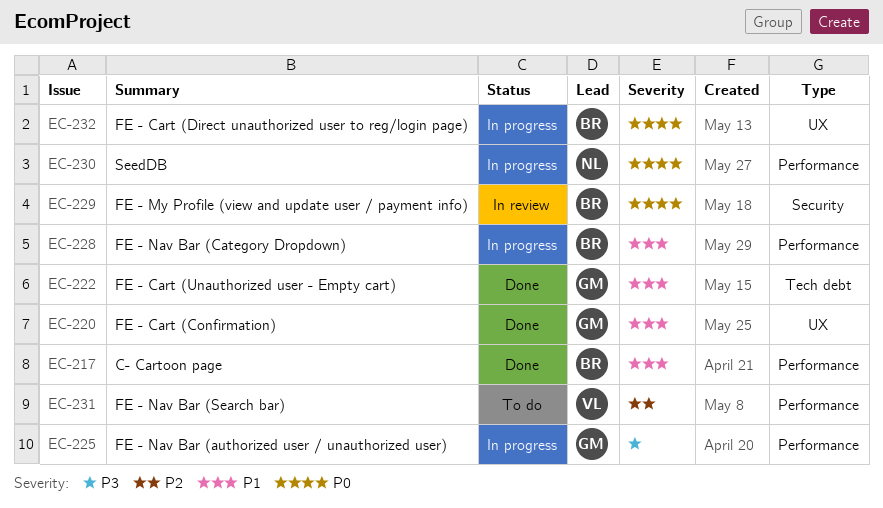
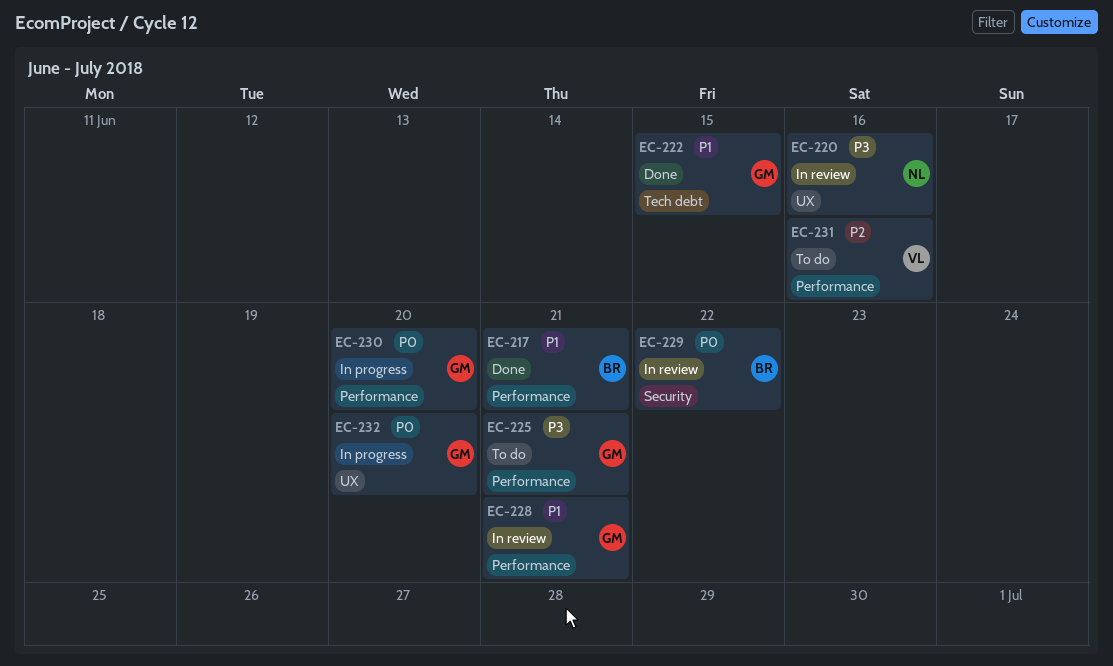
EC-220, status: Done -> In review
EC-220, owner: GM -> NL
EC-220, priority: P1 -> P3
EC-225, status: In progress -> To do
EC-228, status: In progress -> In review
EC-228, owner: BR -> GM
EC-230, owner: NL -> GM
EC-232, owner: BR -> GM

